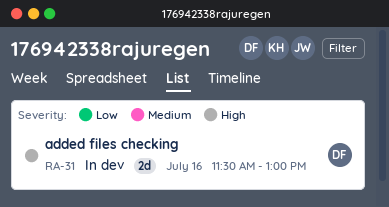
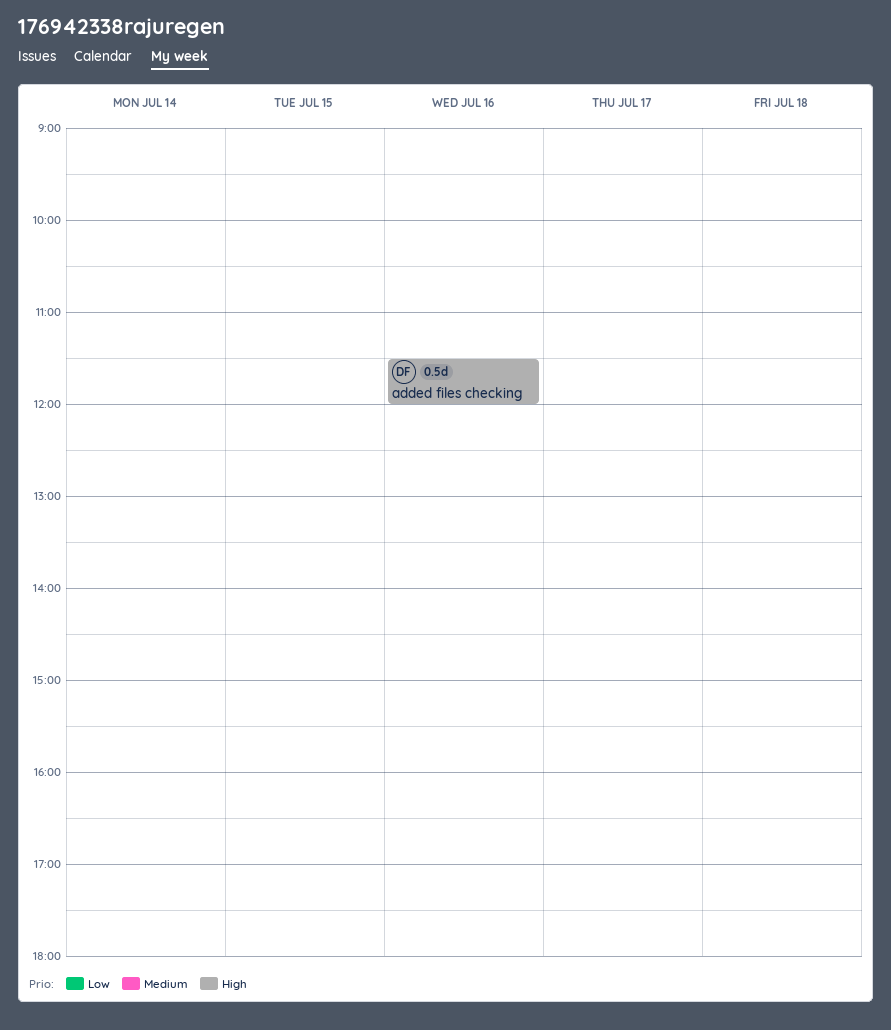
added files checking, estimate: 2d -> 0.5d
added files checking, ends: 13:00 -> 12:00

